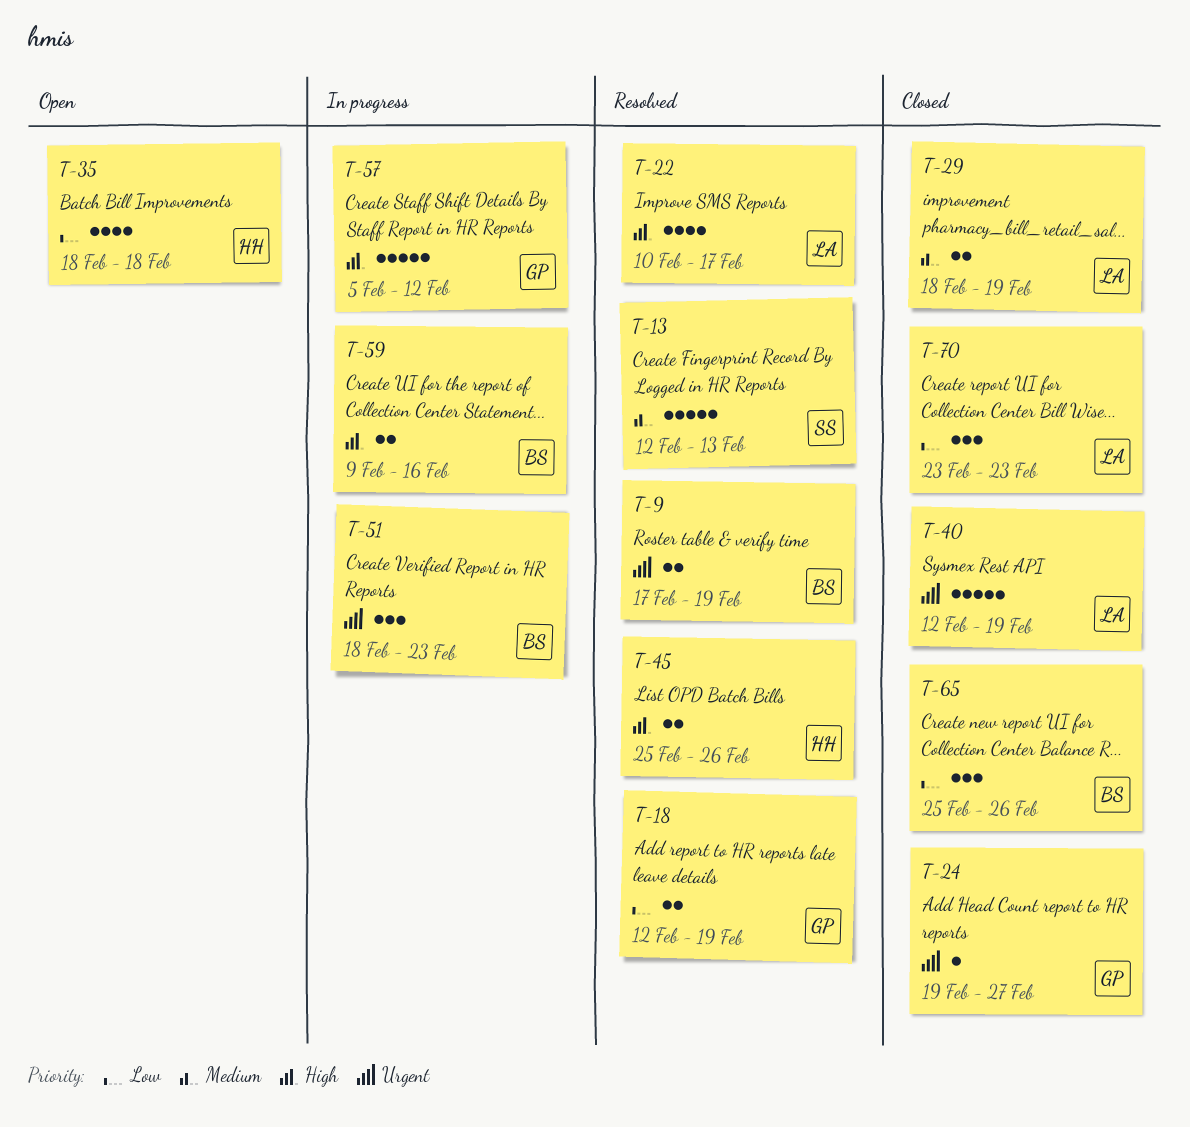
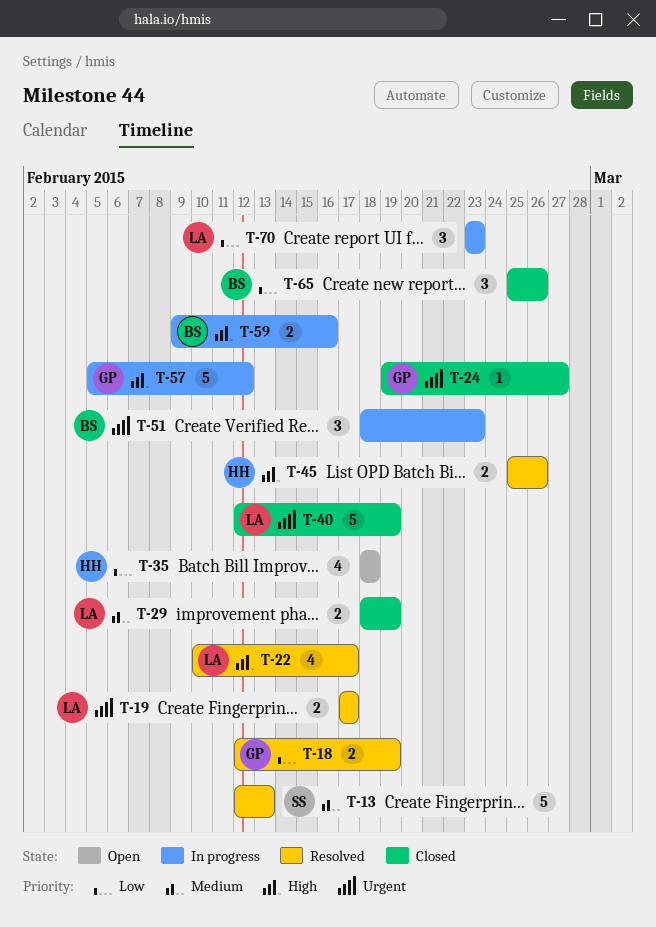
T-9: present -> none
T-19: none -> present
T-70, status: Closed -> In progress

